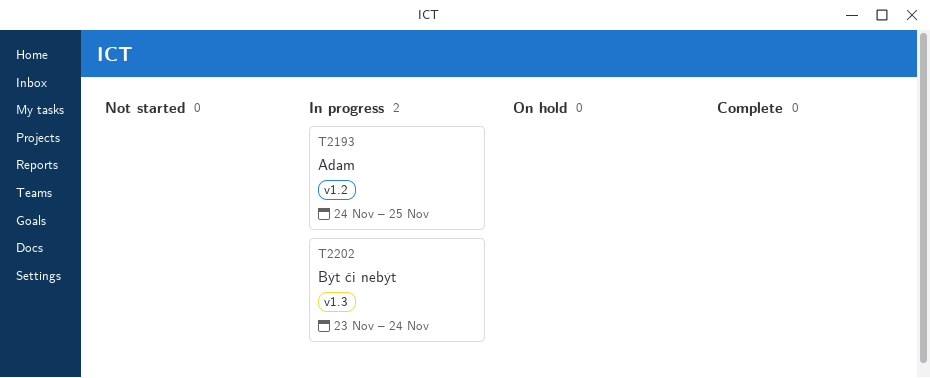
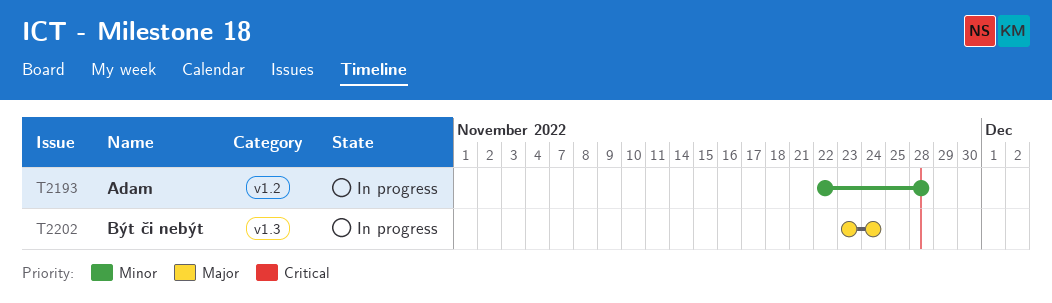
T2193, start: Nov 24 -> Nov 22
T2193, due: Nov 25 -> Nov 28

